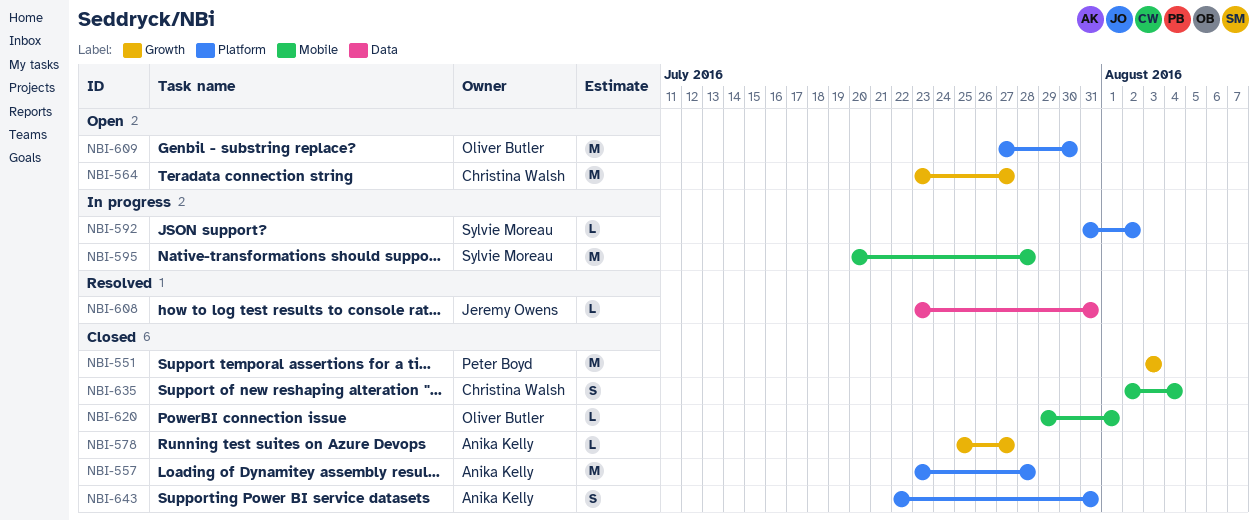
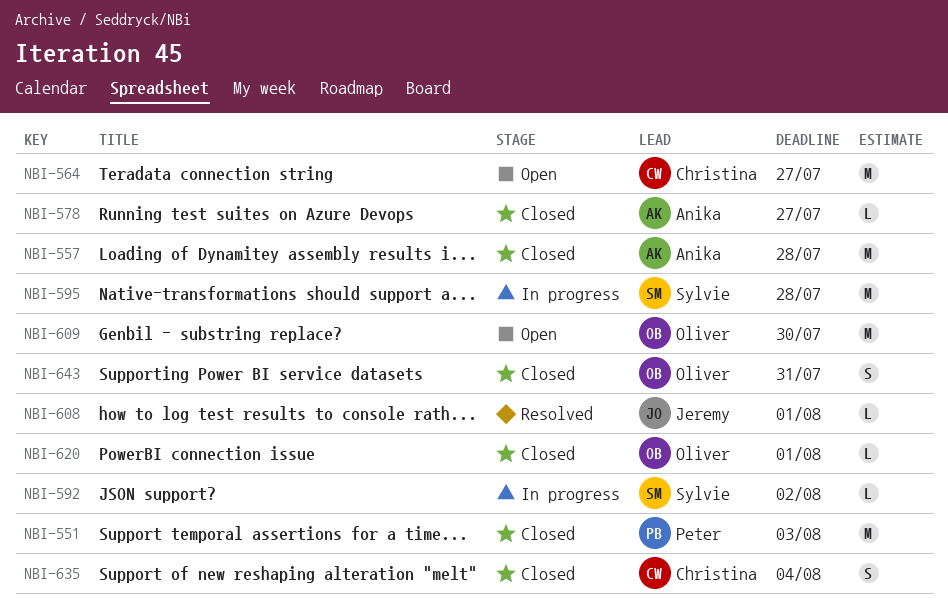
NBI-608, due: Jul 31 -> Aug 1
NBI-643, owner: Anika Kelly -> Oliver Butler

